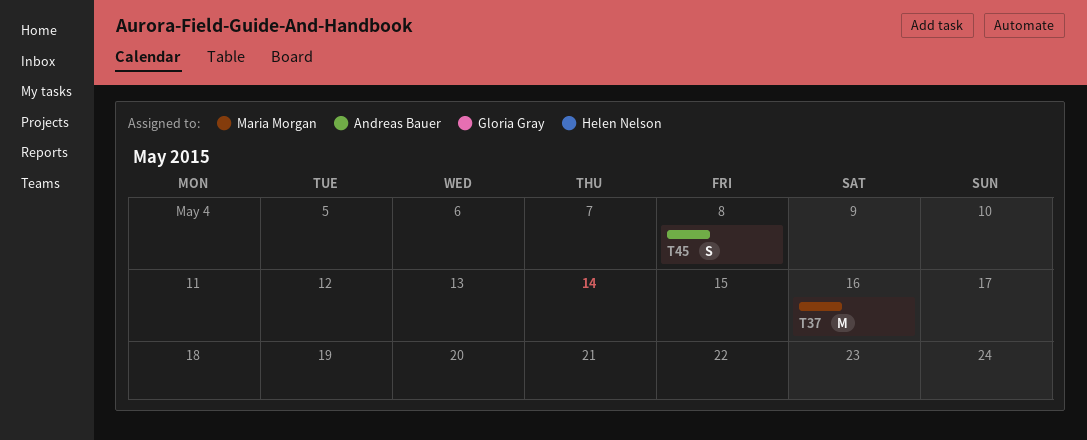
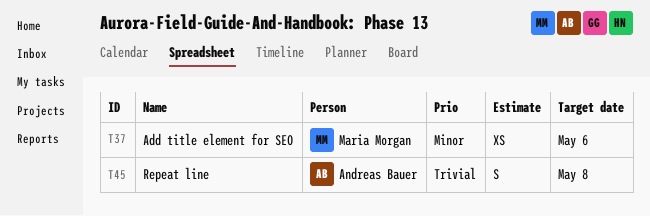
T37, estimate: M -> XS
T37, due: May 16 -> May 6

